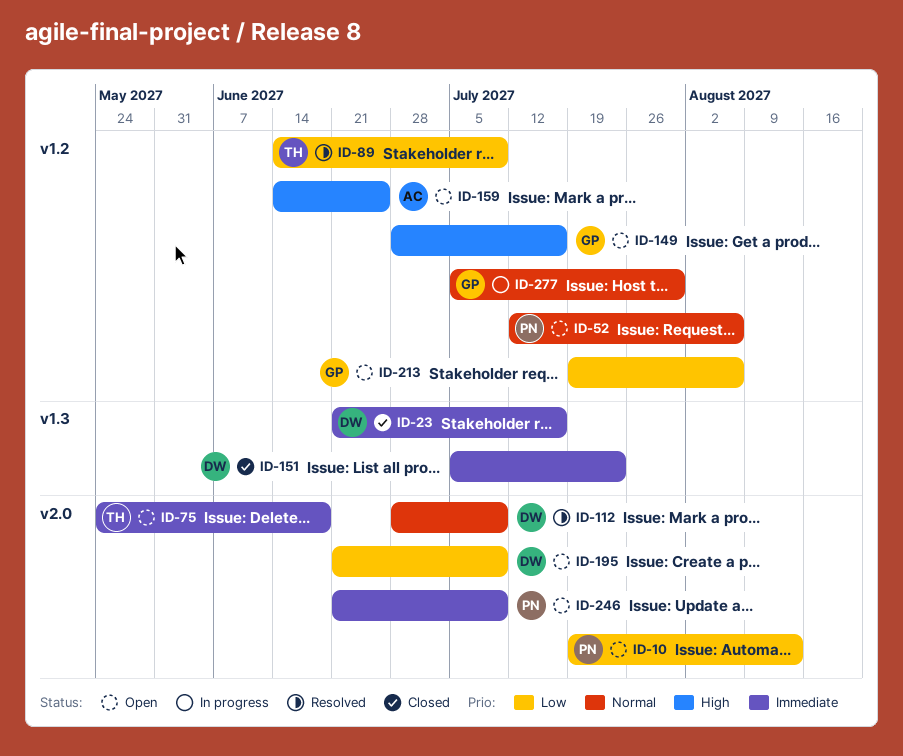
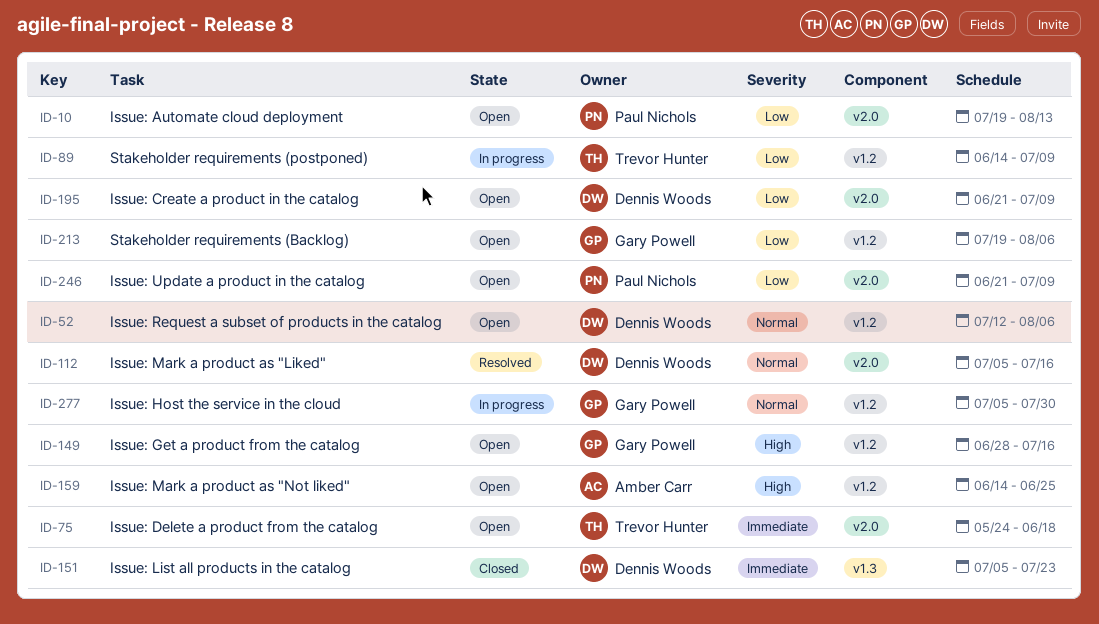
ID-23: present -> none
ID-52, owner: Paul Nichols -> Dennis Woods
ID-89, status: Resolved -> In progress
ID-112, start: Jun 28 -> Jul 5
ID-112, due: Jul 9 -> Jul 16
ID-246, priority: Immediate -> Low

